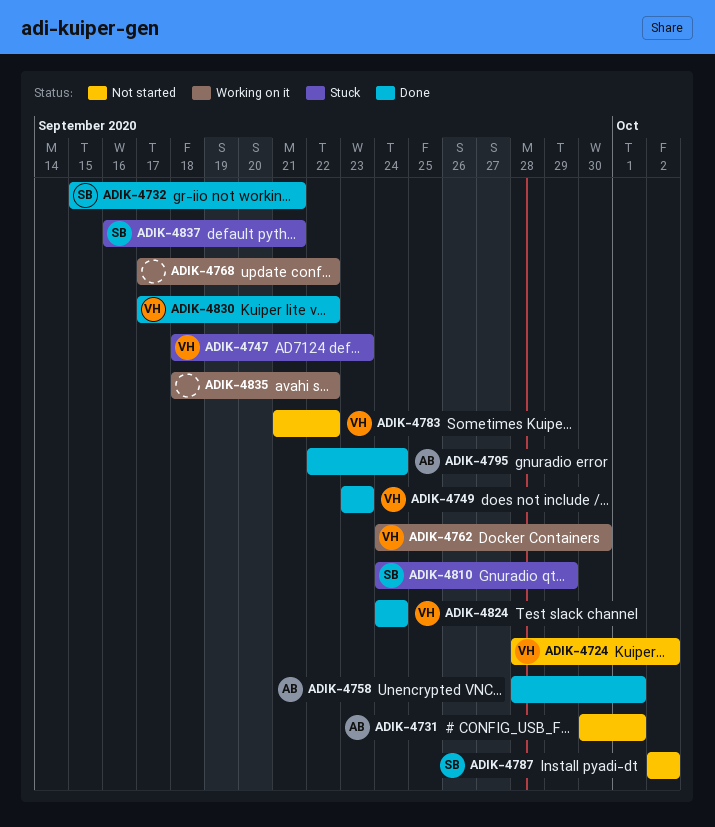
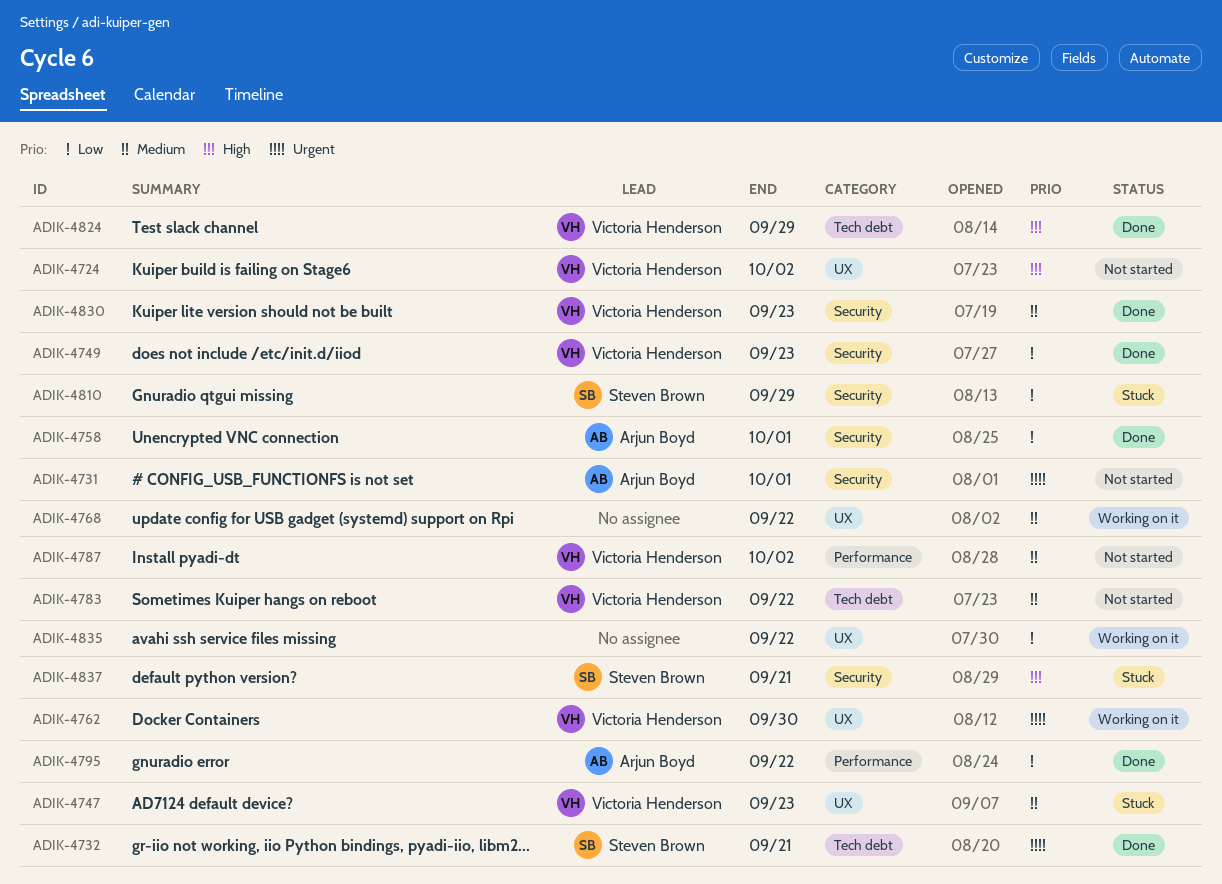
ADIK-4787, owner: Steven Brown -> Victoria Henderson
ADIK-4795, due: Sep 24 -> Sep 22
ADIK-4824, due: Sep 24 -> Sep 29
ADIK-4830, due: Sep 22 -> Sep 23

